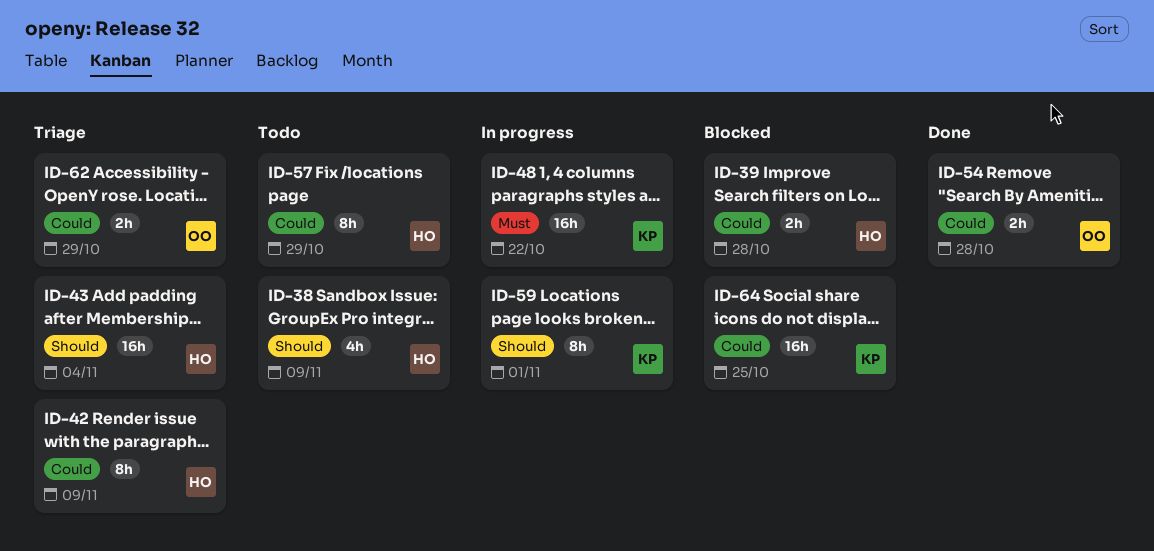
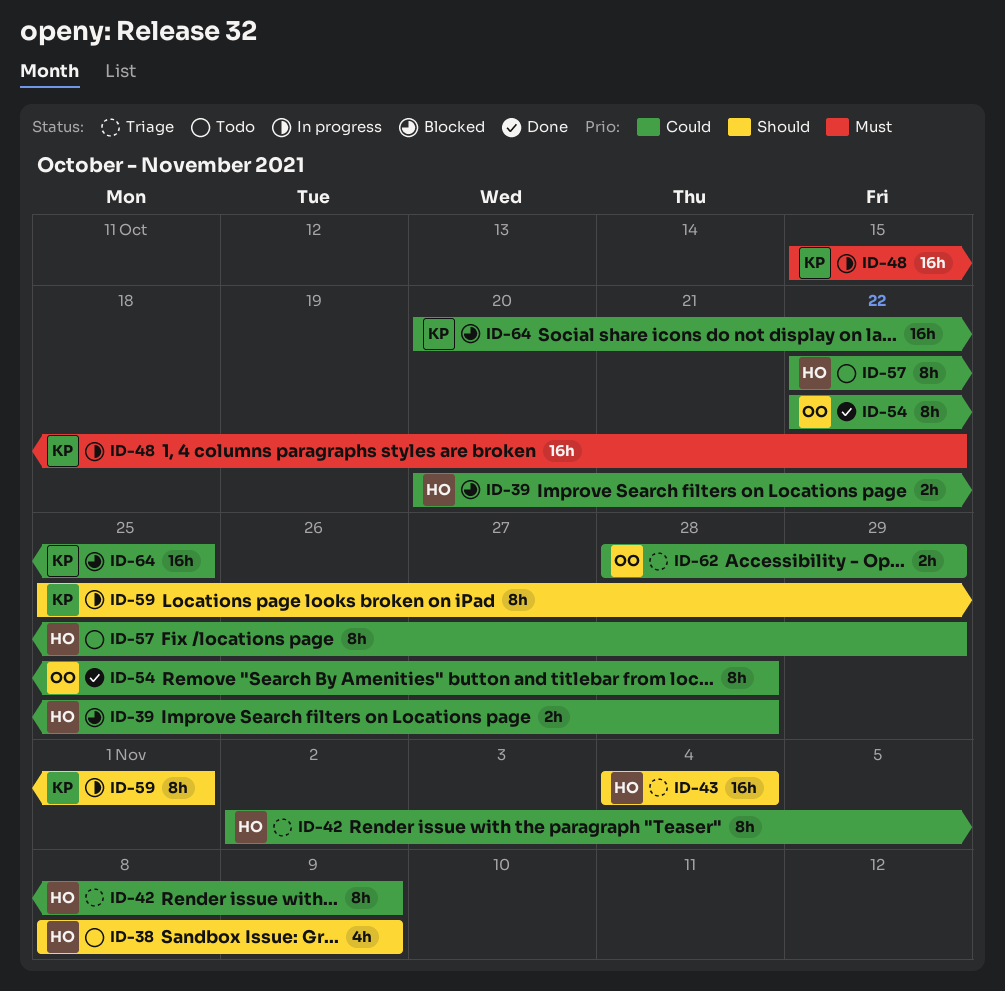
ID-54, estimate: 2h -> 8h

